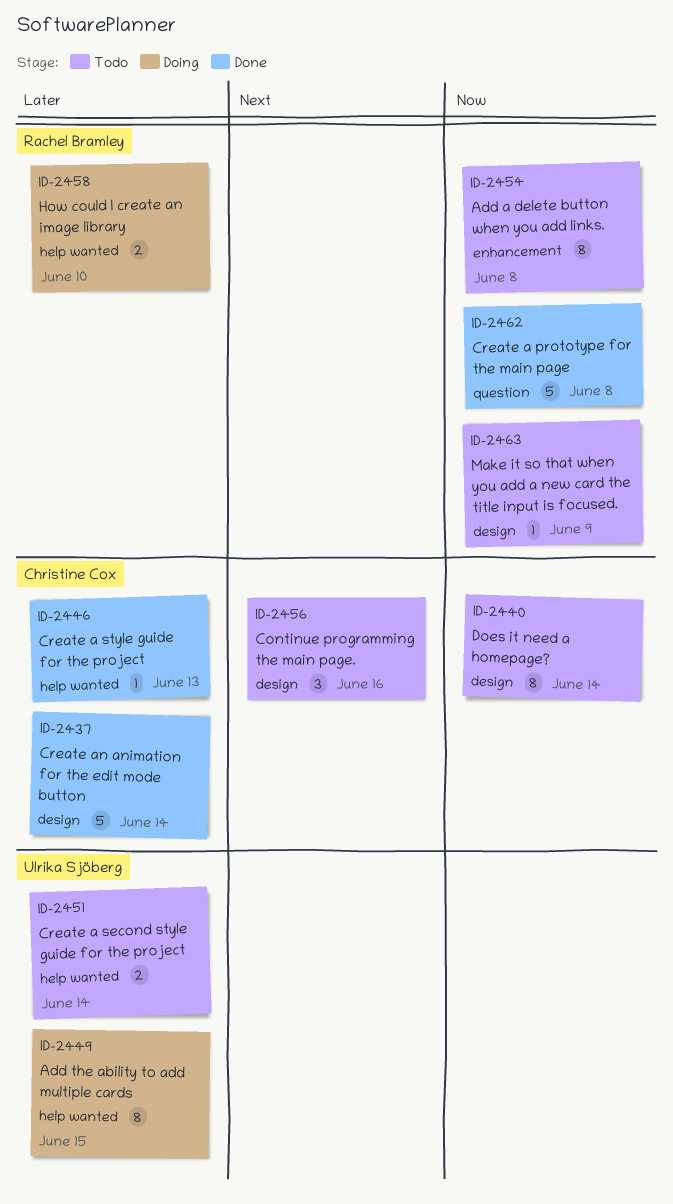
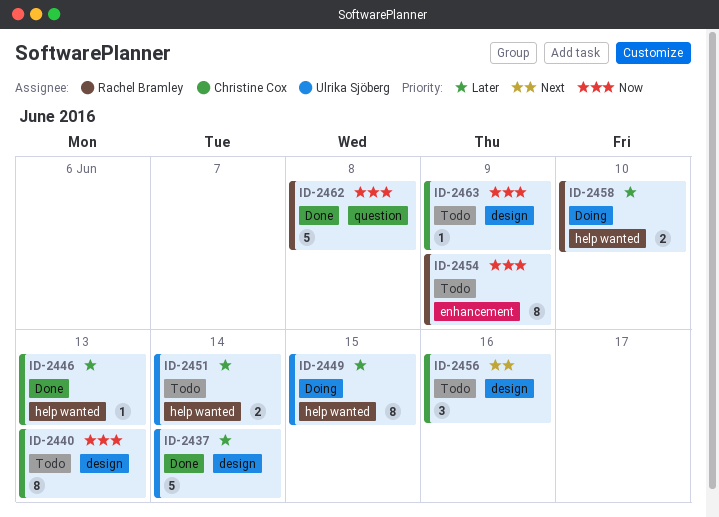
ID-2437, owner: Christine Cox -> Ulrika Sjöberg
ID-2440, due: Jun 14 -> Jun 13
ID-2454, due: Jun 8 -> Jun 9
ID-2463, owner: Rachel Bramley -> Christine Cox

